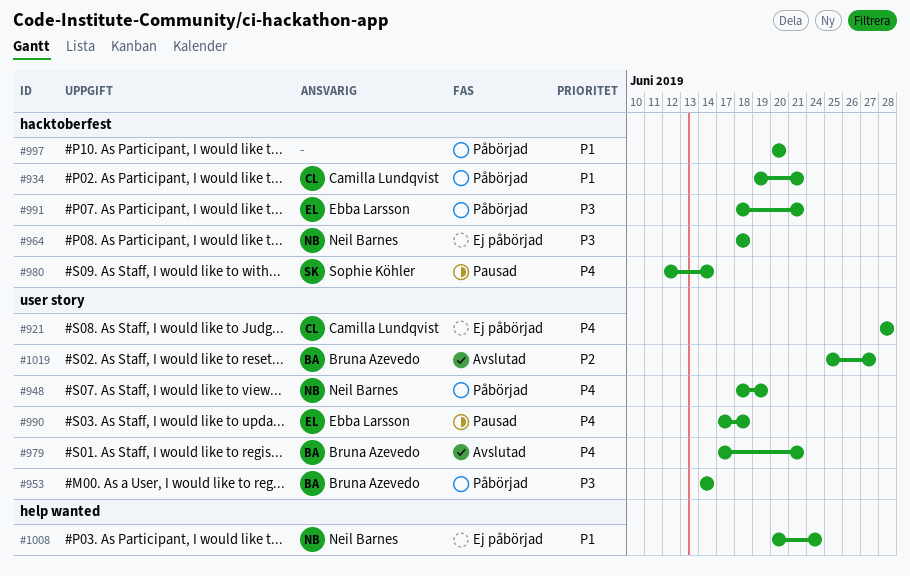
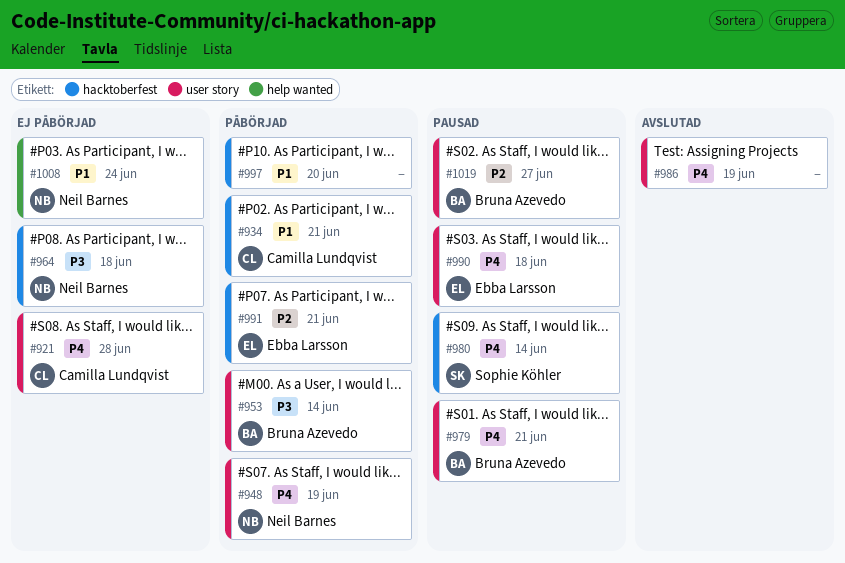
#979, status: Avslutad -> Pausad
#986: none -> present
#991, priority: P3 -> P2
#1019, status: Avslutad -> Pausad

